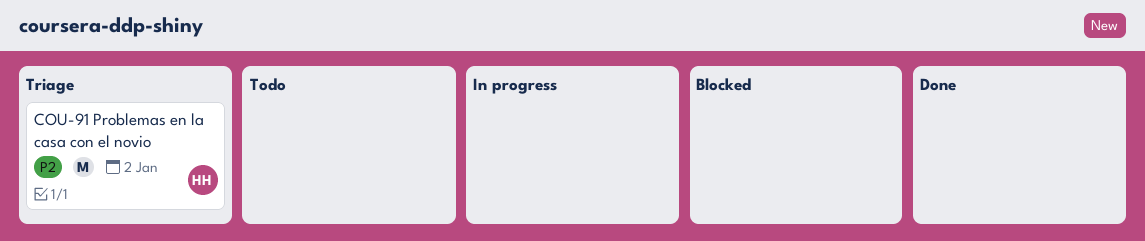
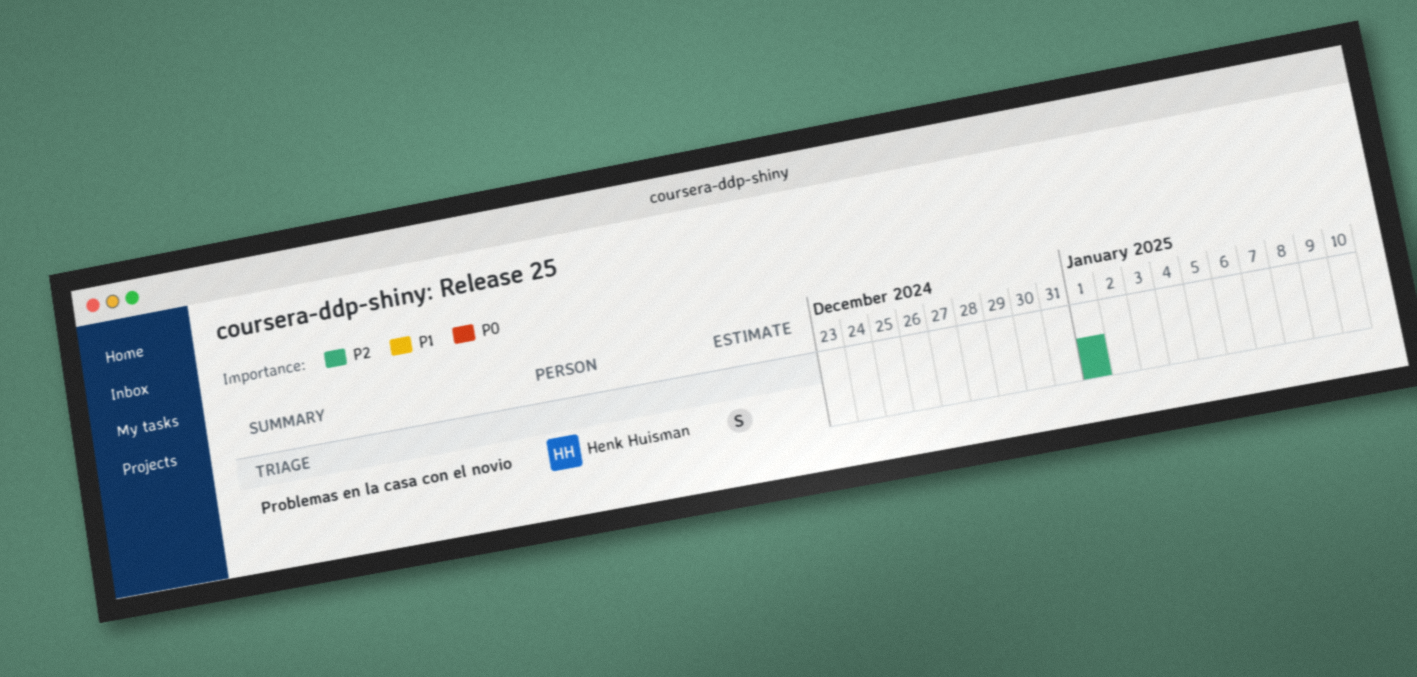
Problemas en la casa con el novio, estimate: M -> S
Problemas en la casa con el novio, due: Jan 2 -> Jan 1

